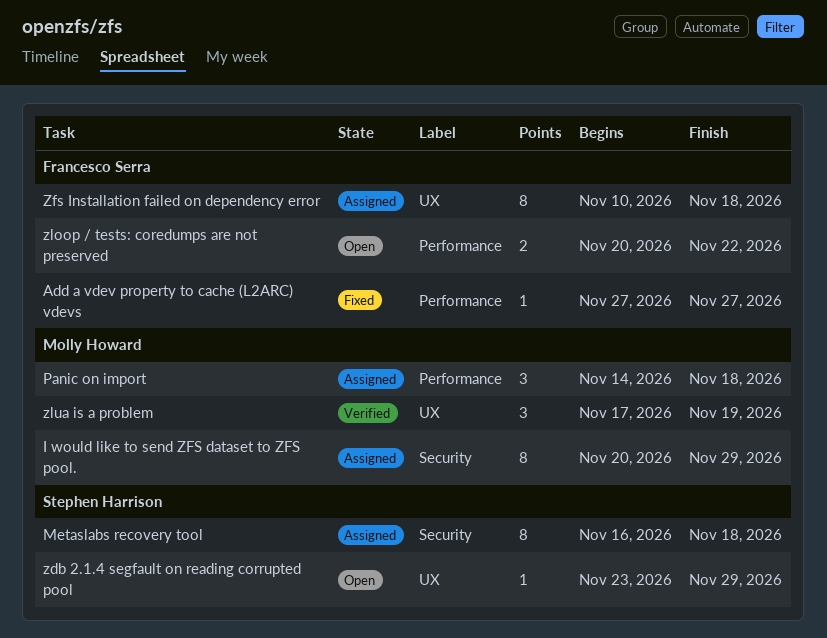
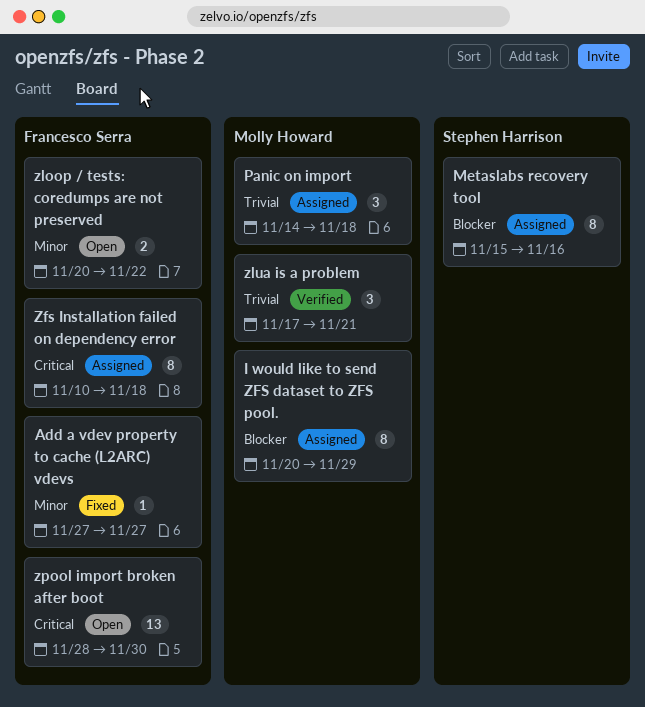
Metaslabs recovery tool, start: Nov 16 -> Nov 15
Metaslabs recovery tool, due: Nov 18 -> Nov 16
zdb 2.1.4 segfault on reading corrupted pool: present -> none
zlua is a problem, due: Nov 19 -> Nov 21
zpool import broken after boot: none -> present

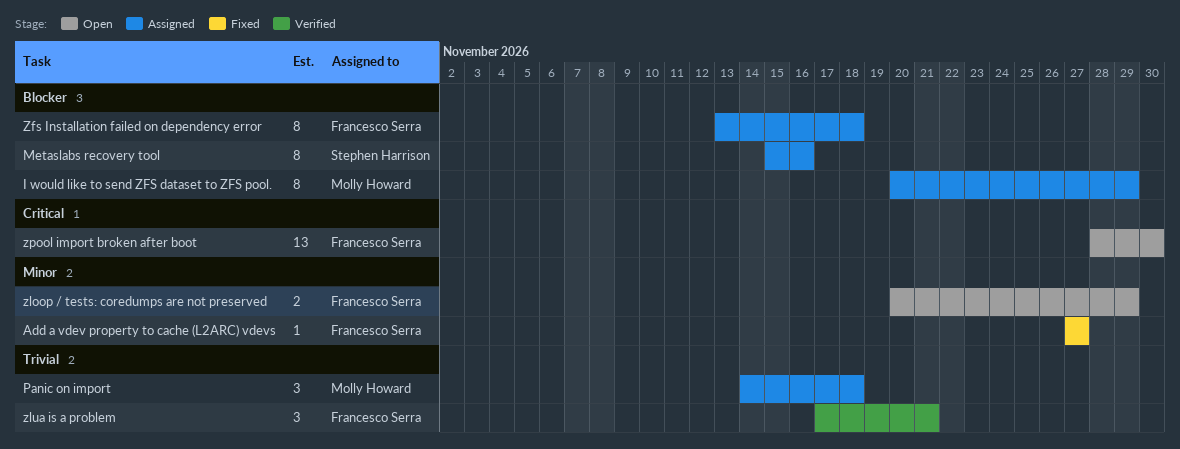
Zfs Installation failed on dependency error, priority: Critical -> Blocker
Zfs Installation failed on dependency error, start: Nov 10 -> Nov 13
zloop / tests: coredumps are not preserved, due: Nov 22 -> Nov 29
zlua is a problem, owner: Molly Howard -> Francesco Serra

